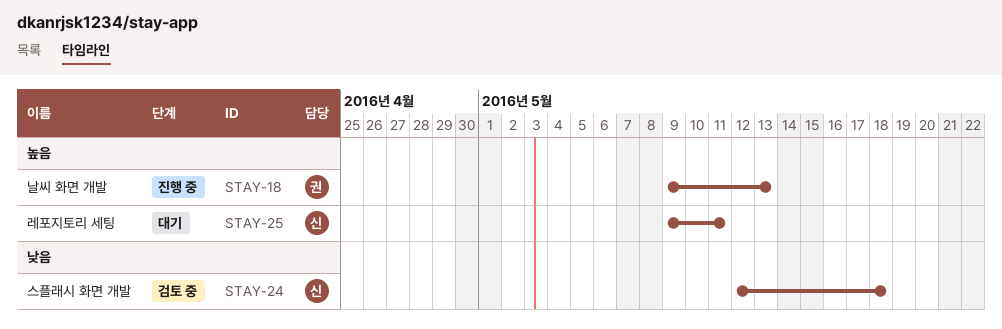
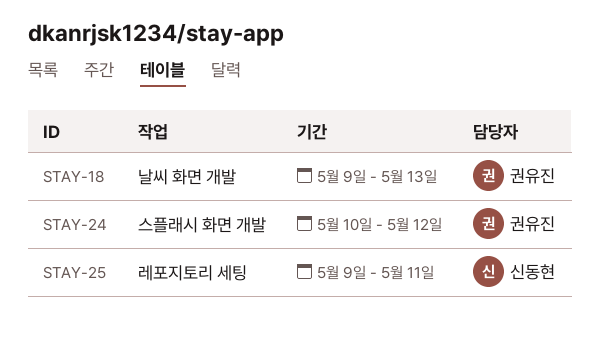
STAY-24, owner: 신동현 -> 권유진
STAY-24, start: May 12 -> May 10
STAY-24, due: May 18 -> May 12

